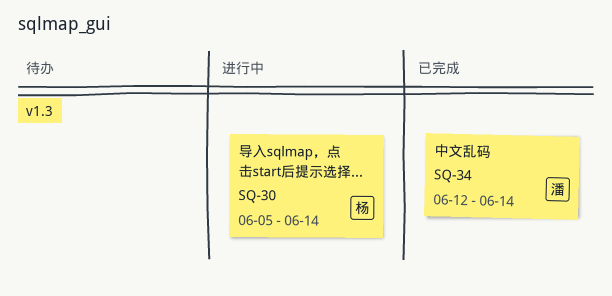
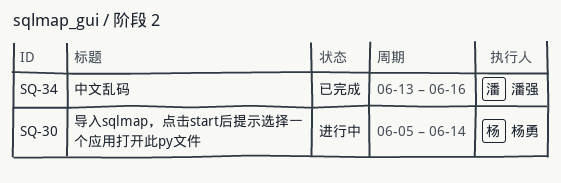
SQ-34, start: Jun 12 -> Jun 13
SQ-34, due: Jun 14 -> Jun 16

